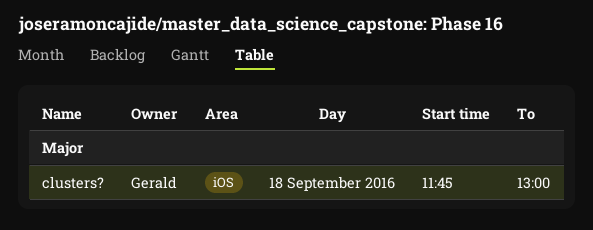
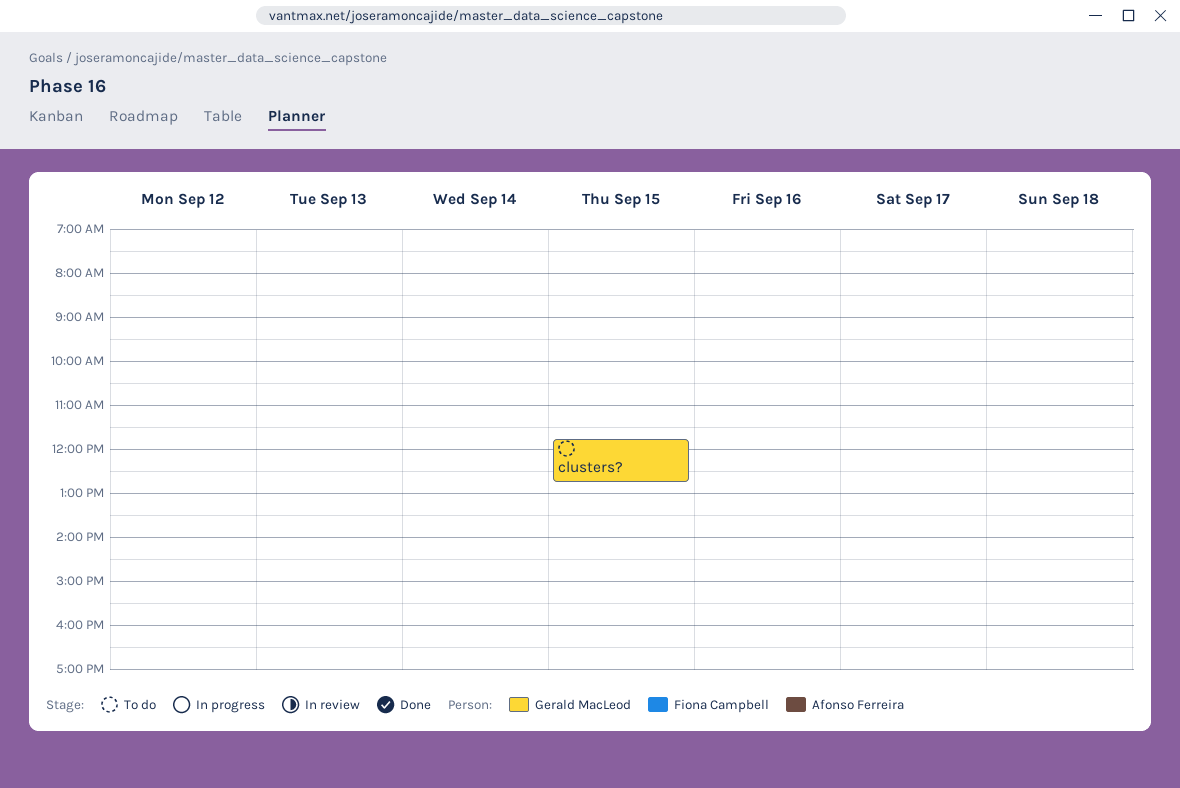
clusters?, day: Sep 18 -> Sep 15
clusters?, ends: 13:00 -> 12:45

